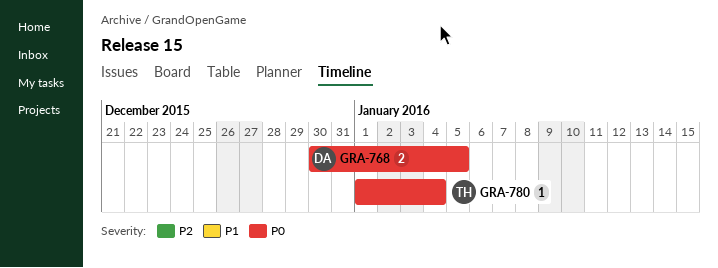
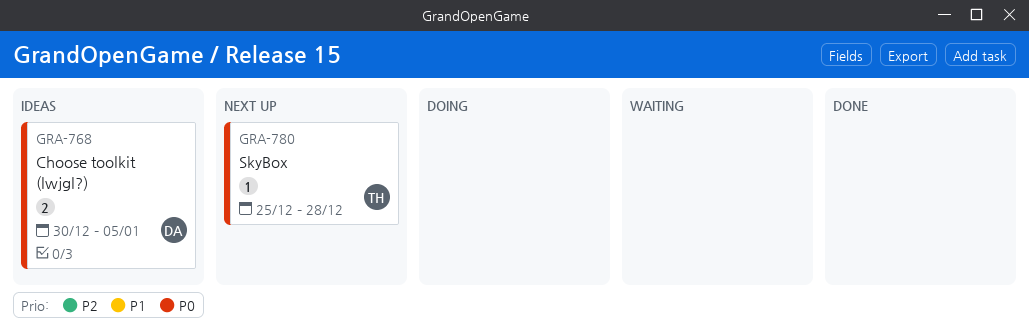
GRA-780, start: Jan 1 -> Dec 25
GRA-780, due: Jan 4 -> Dec 28

